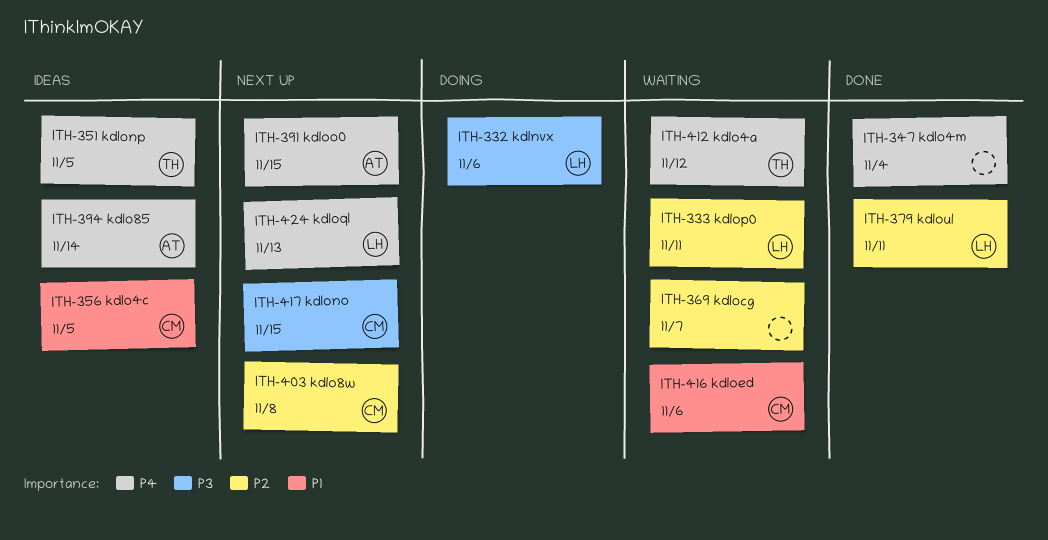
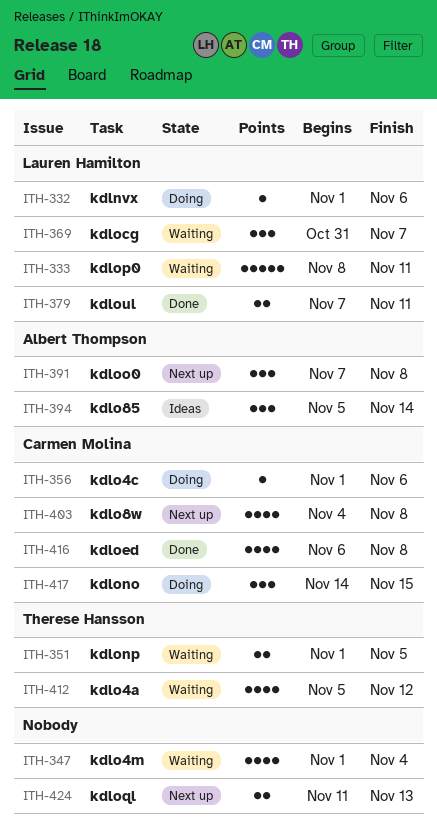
ITH-347, status: Done -> Waiting
ITH-351, status: Ideas -> Waiting
ITH-356, status: Ideas -> Doing
ITH-356, due: Nov 5 -> Nov 6
ITH-369, owner: none -> Lauren Hamilton
ITH-391, due: Nov 15 -> Nov 8
ITH-416, status: Waiting -> Done
ITH-416, due: Nov 6 -> Nov 8
ITH-417, status: Next up -> Doing
ITH-424, owner: Lauren Hamilton -> none

